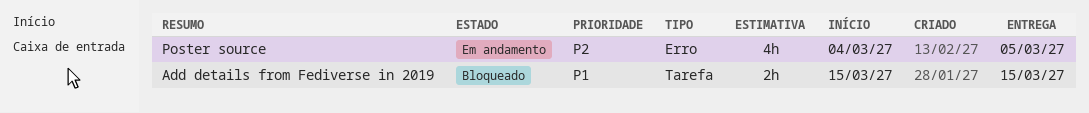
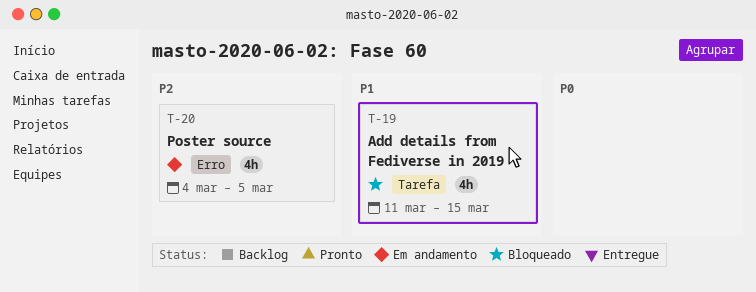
Add details from Fediverse in 2019, estimate: 2h -> 4h
Add details from Fediverse in 2019, start: Mar 15 -> Mar 11

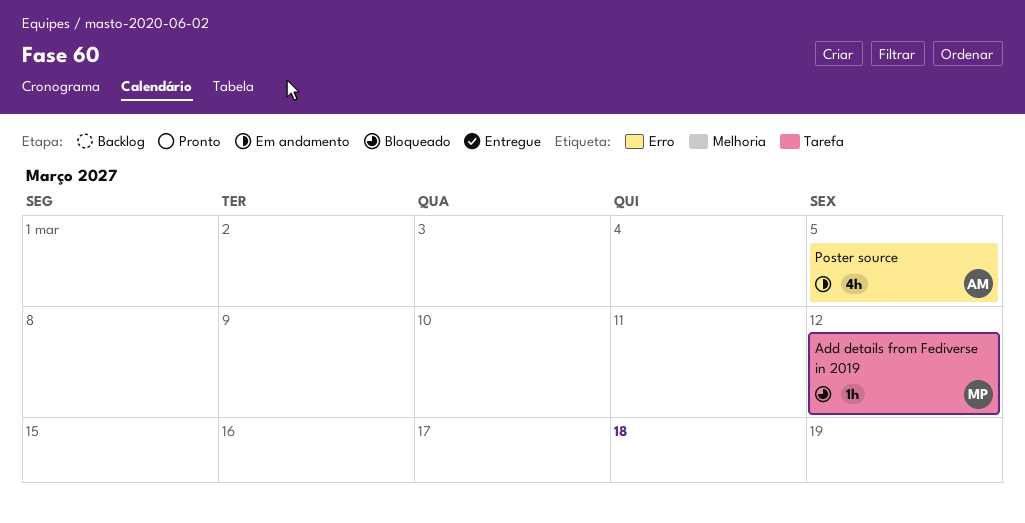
Add details from Fediverse in 2019, estimate: 4h -> 1h
Add details from Fediverse in 2019, due: Mar 15 -> Mar 12

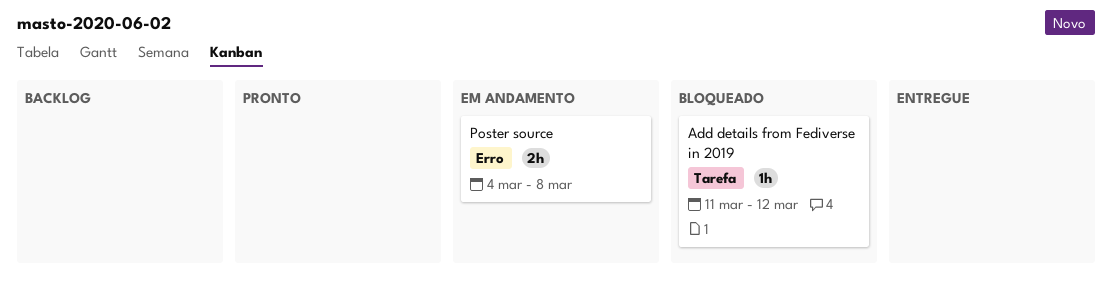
Poster source, estimate: 4h -> 2h
Poster source, due: Mar 5 -> Mar 8

